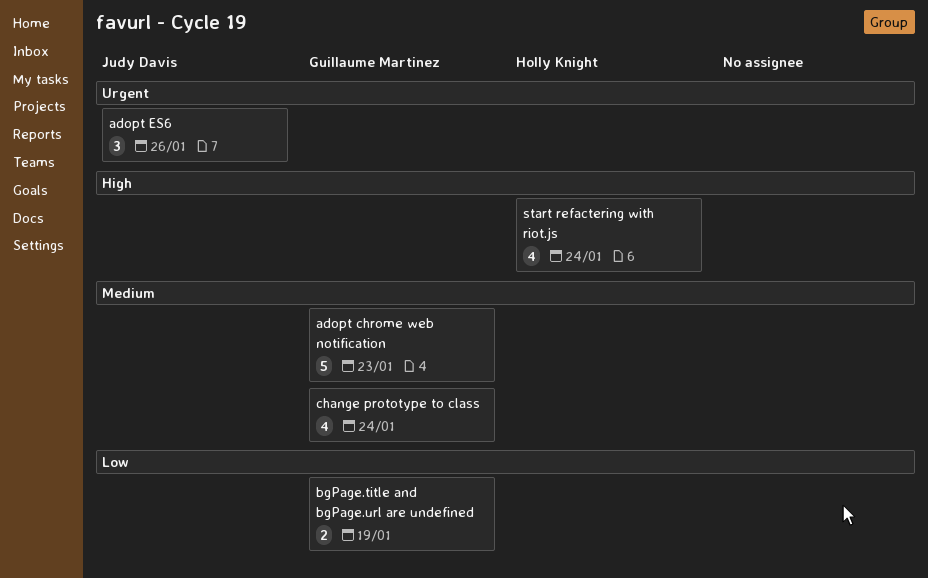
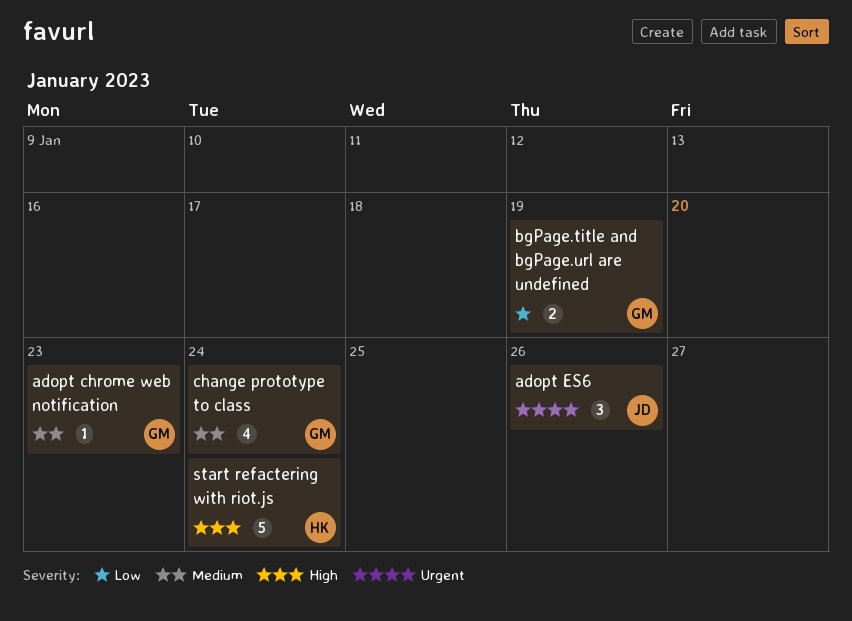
adopt chrome web notification, estimate: 5 -> 1
start refactering with riot.js, estimate: 4 -> 5

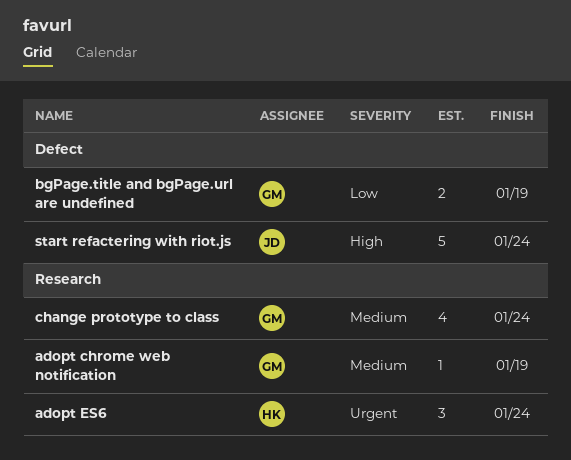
adopt chrome web notification, due: Jan 23 -> Jan 19
adopt ES6, owner: JD -> HK
adopt ES6, due: Jan 26 -> Jan 24
start refactering with riot.js, owner: HK -> JD

